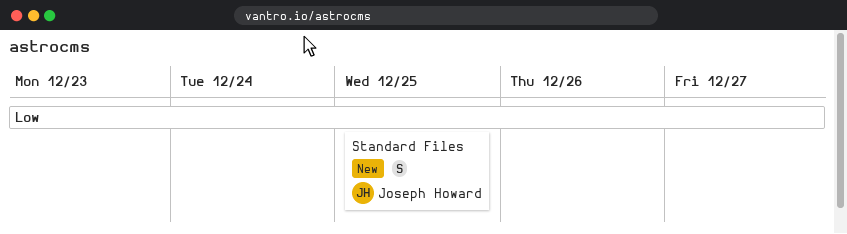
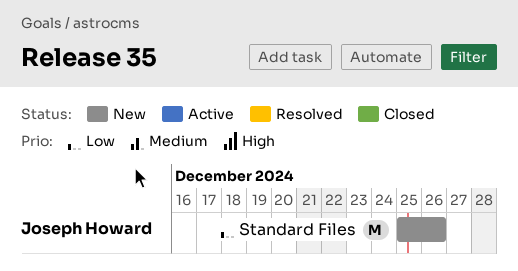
Standard Files, estimate: S -> M
Standard Files, due: Dec 25 -> Dec 26

